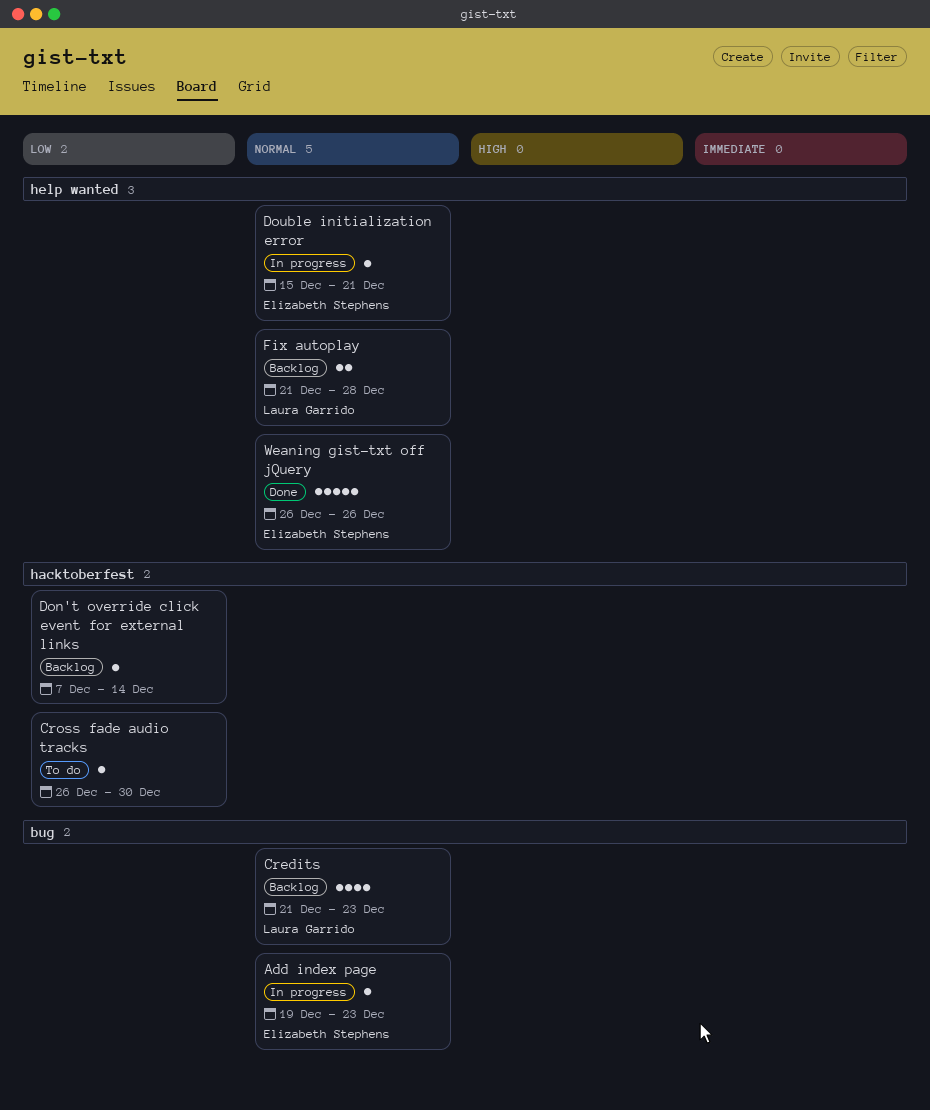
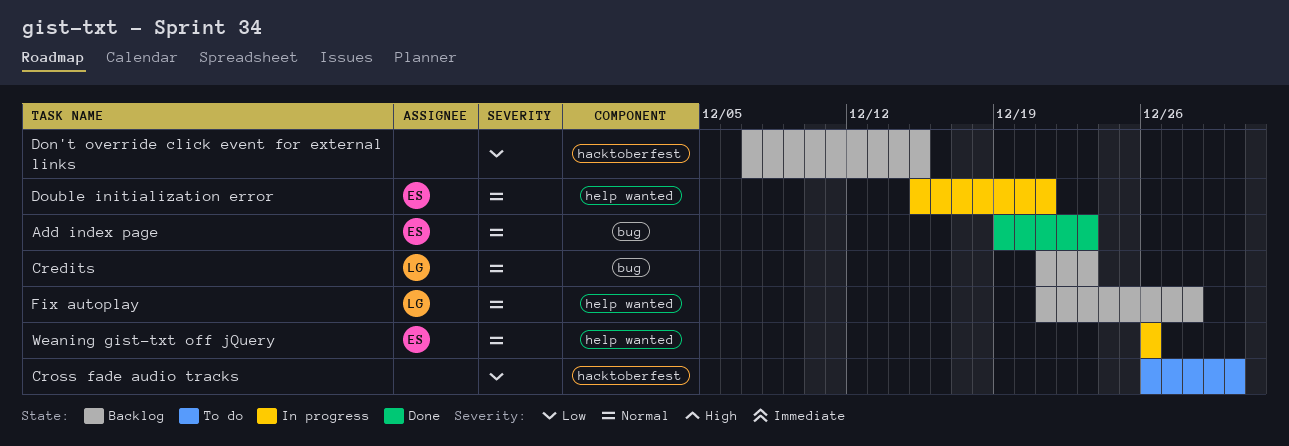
Add index page, status: In progress -> Done
Don't override click event for external links, due: Dec 14 -> Dec 15
Weaning gist-txt off jQuery, status: Done -> In progress

